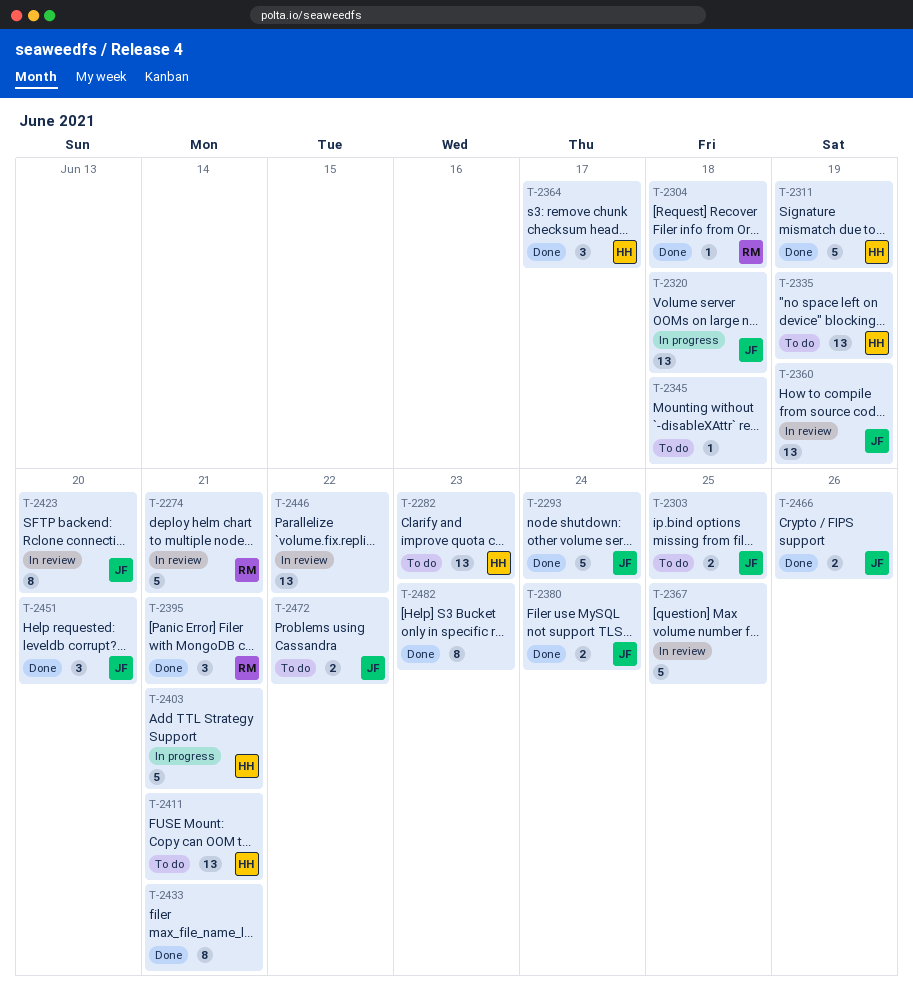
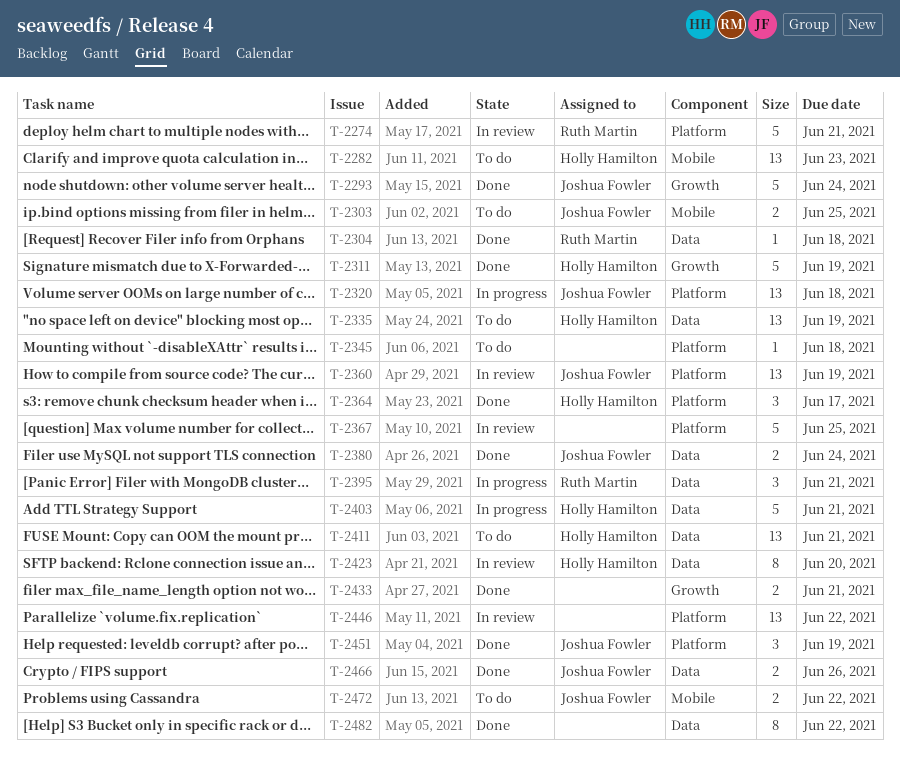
T-2395, status: Done -> In progress
T-2423, owner: Joshua Fowler -> Holly Hamilton
T-2433, estimate: 8 -> 2
T-2451, due: Jun 20 -> Jun 19
T-2482, due: Jun 23 -> Jun 22

